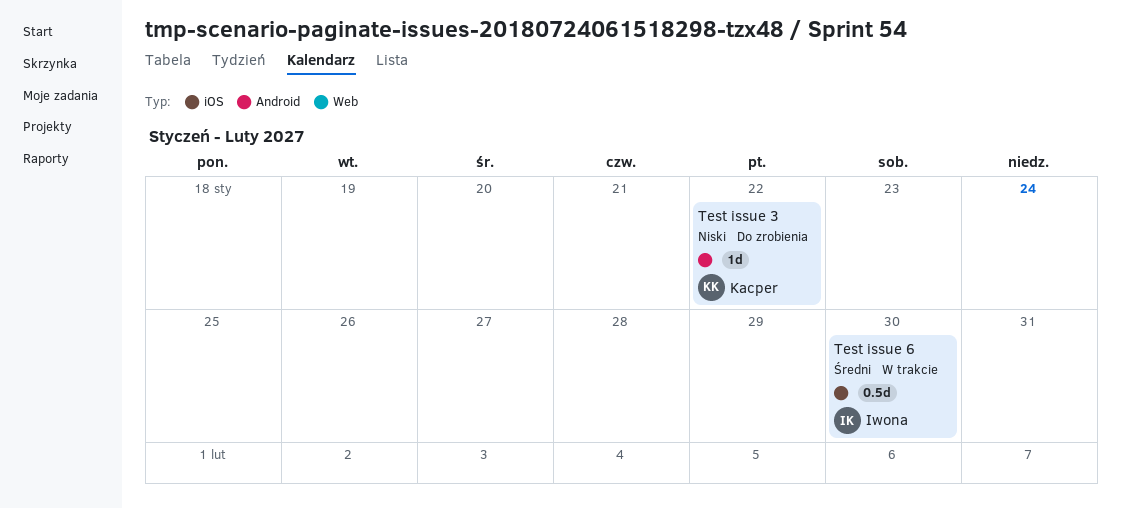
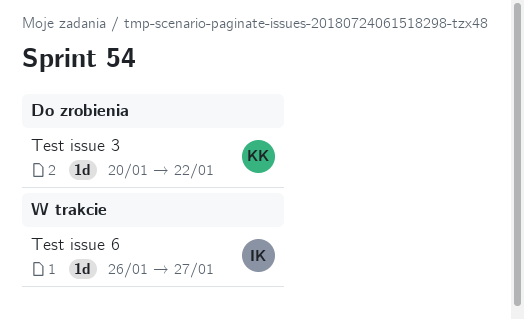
Test issue 6, estimate: 0.5d -> 1d
Test issue 6, due: Jan 30 -> Jan 27

